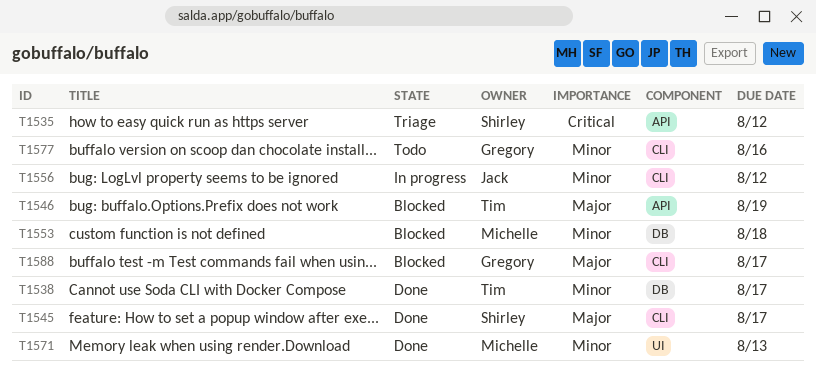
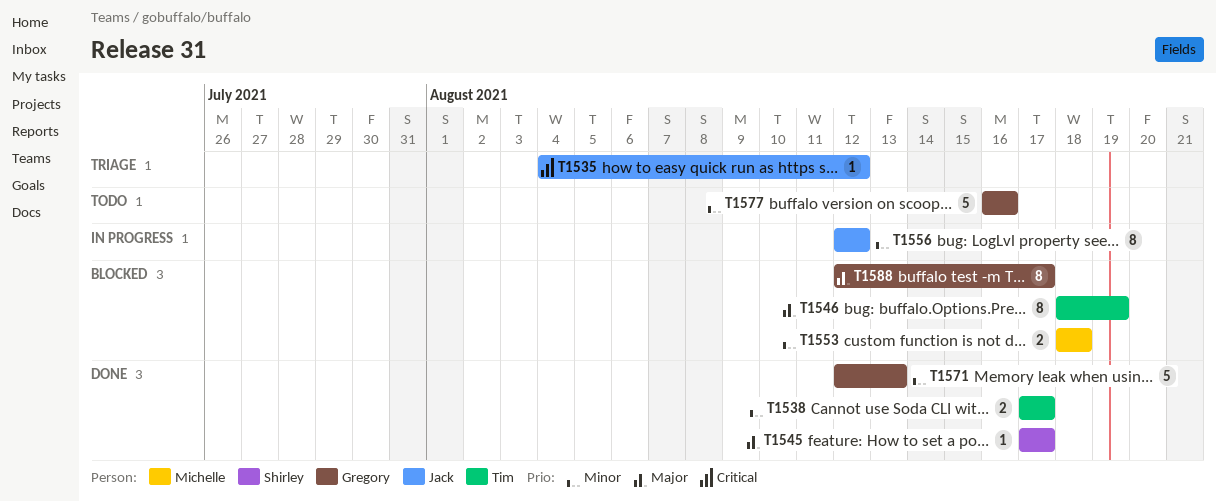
T1535, owner: Shirley -> Jack
T1571, owner: Michelle -> Gregory

